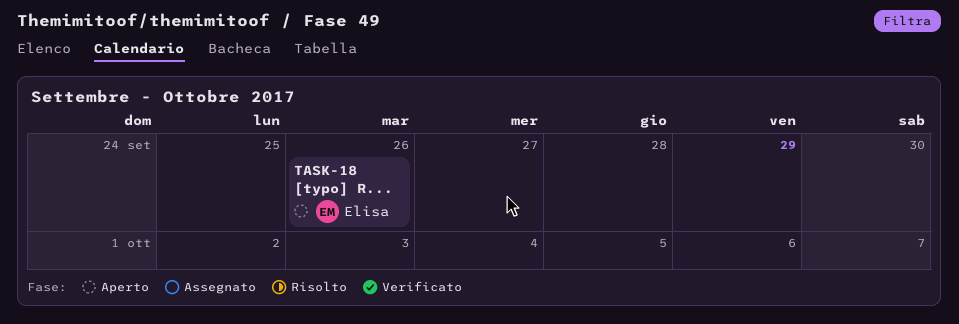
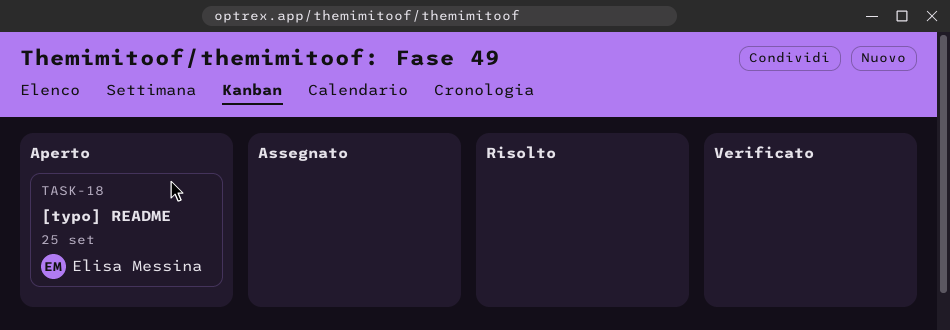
TASK-18, due: Sep 26 -> Sep 25

